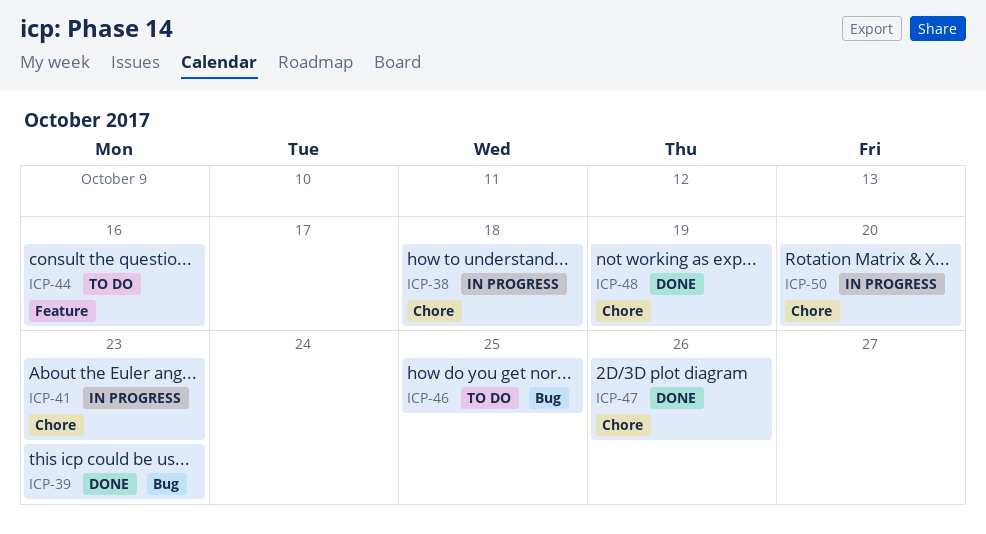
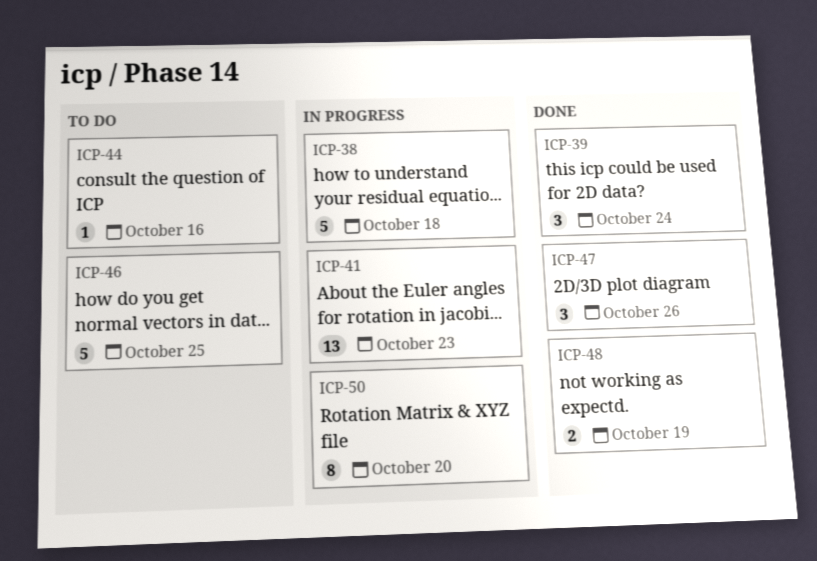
ICP-39, due: Oct 23 -> Oct 24

